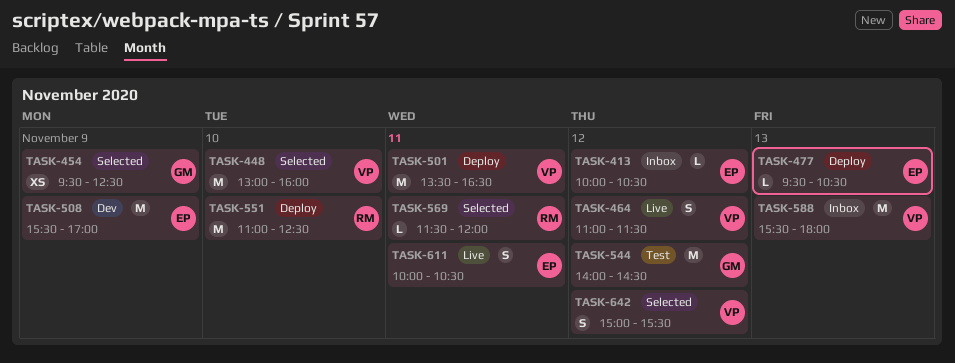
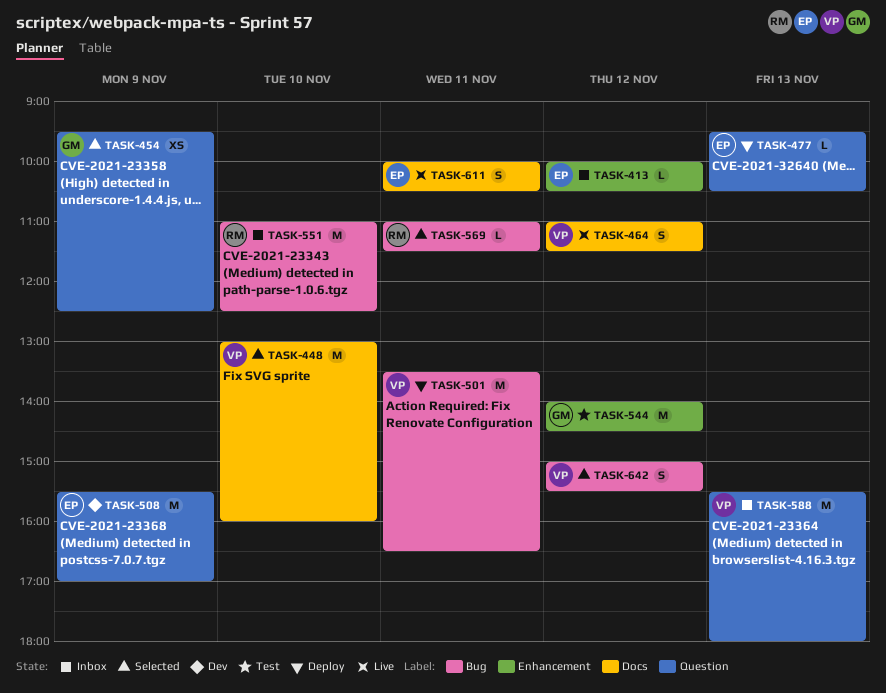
TASK-551, status: Deploy -> Inbox
TASK-569, begins: 11:30 -> 11:00
TASK-569, ends: 12:00 -> 11:30

